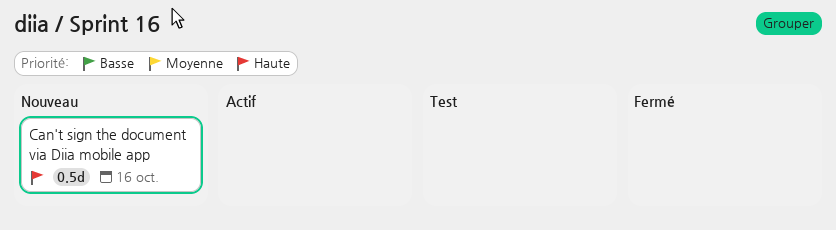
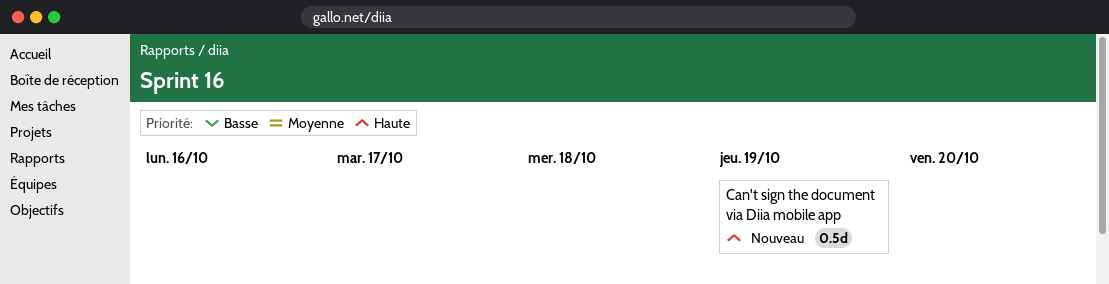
Can't sign the document via Diia mobile app, due: Oct 16 -> Oct 19

